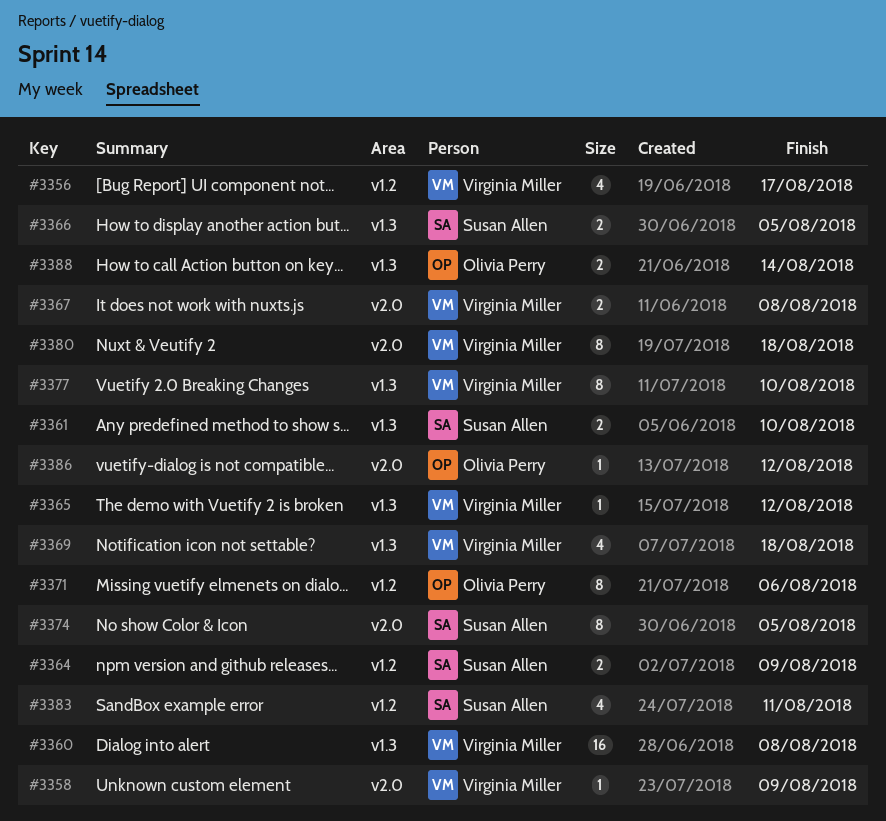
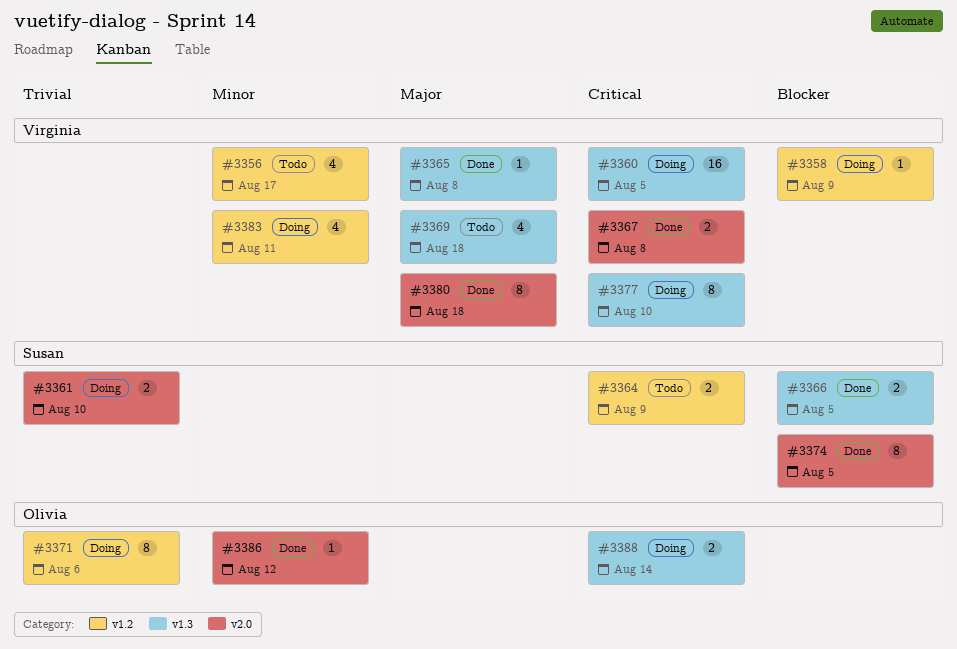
#3358, label: v2.0 -> v1.2
#3360, due: Aug 8 -> Aug 5
#3361, label: v1.3 -> v2.0
#3365, due: Aug 12 -> Aug 8
#3383, owner: Susan Allen -> Virginia Miller

